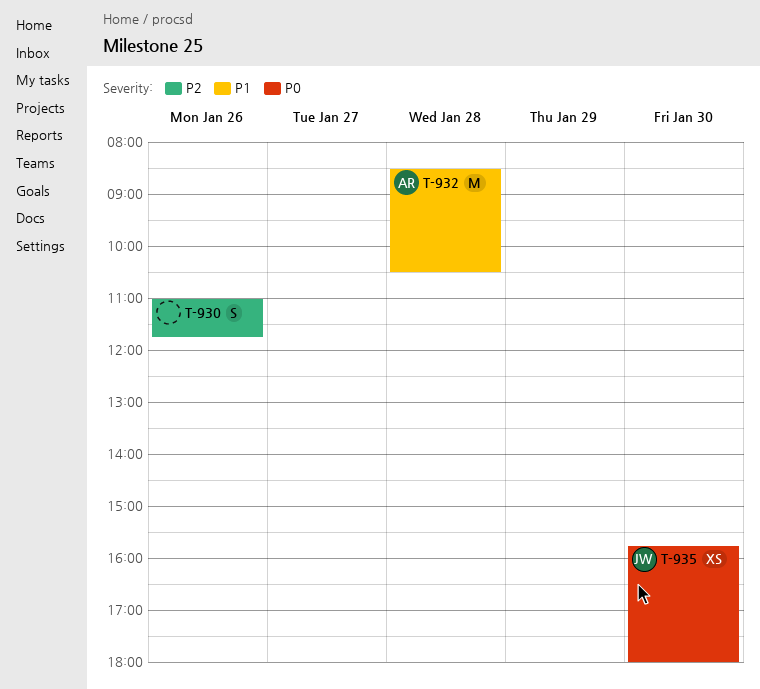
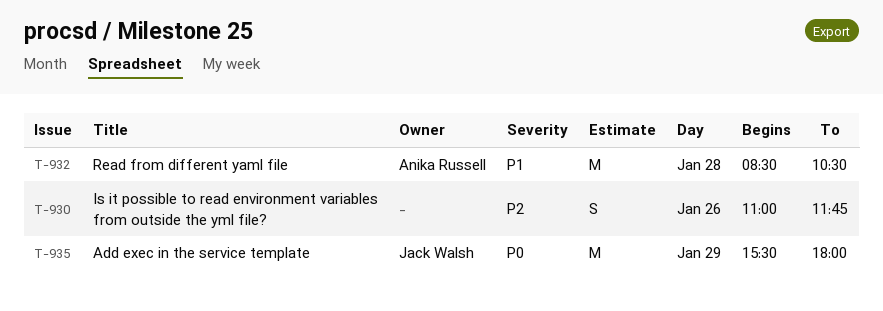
T-935, estimate: XS -> M
T-935, day: Jan 30 -> Jan 29
T-935, begins: 15:45 -> 15:30

